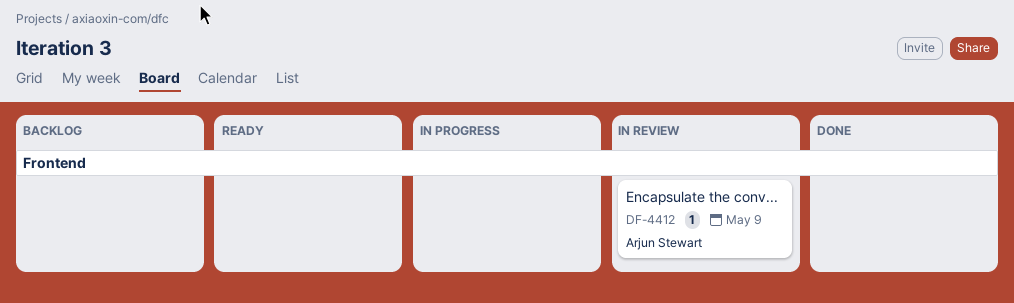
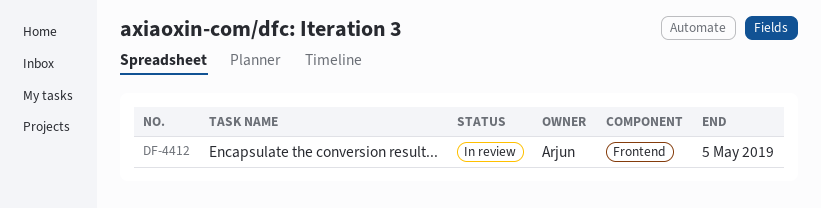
DF-4412, due: May 9 -> May 5

